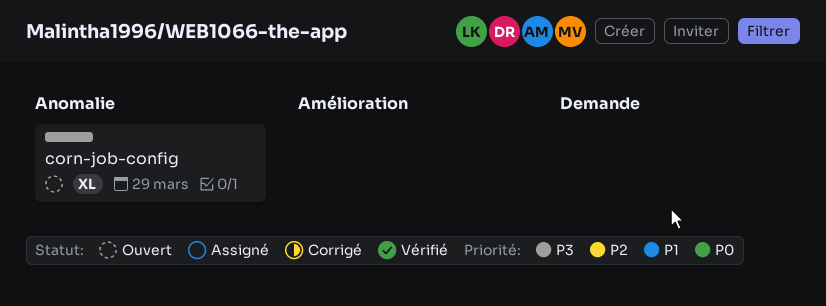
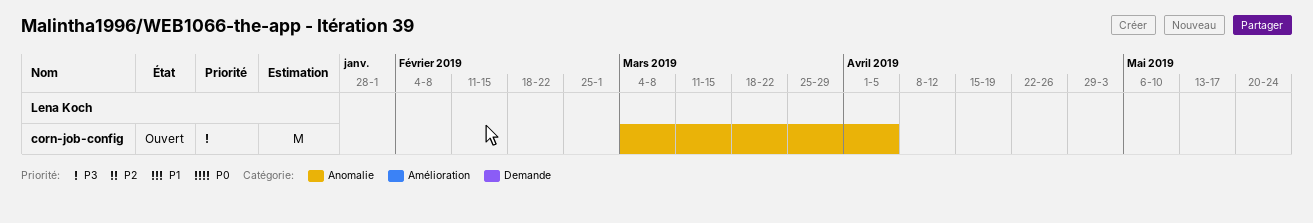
corn-job-config, estimate: XL -> M
corn-job-config, due: Mar 29 -> Apr 5

